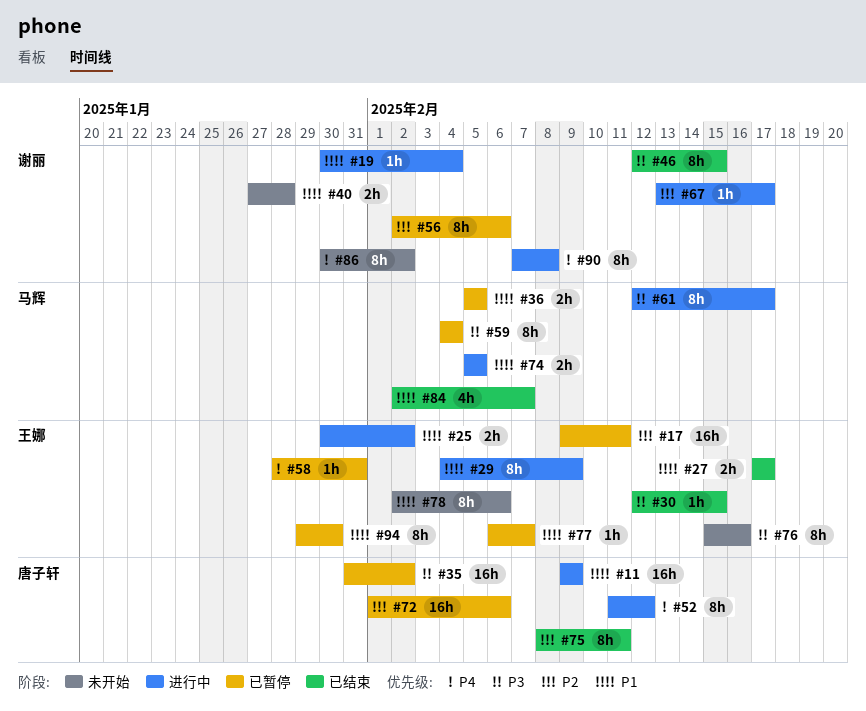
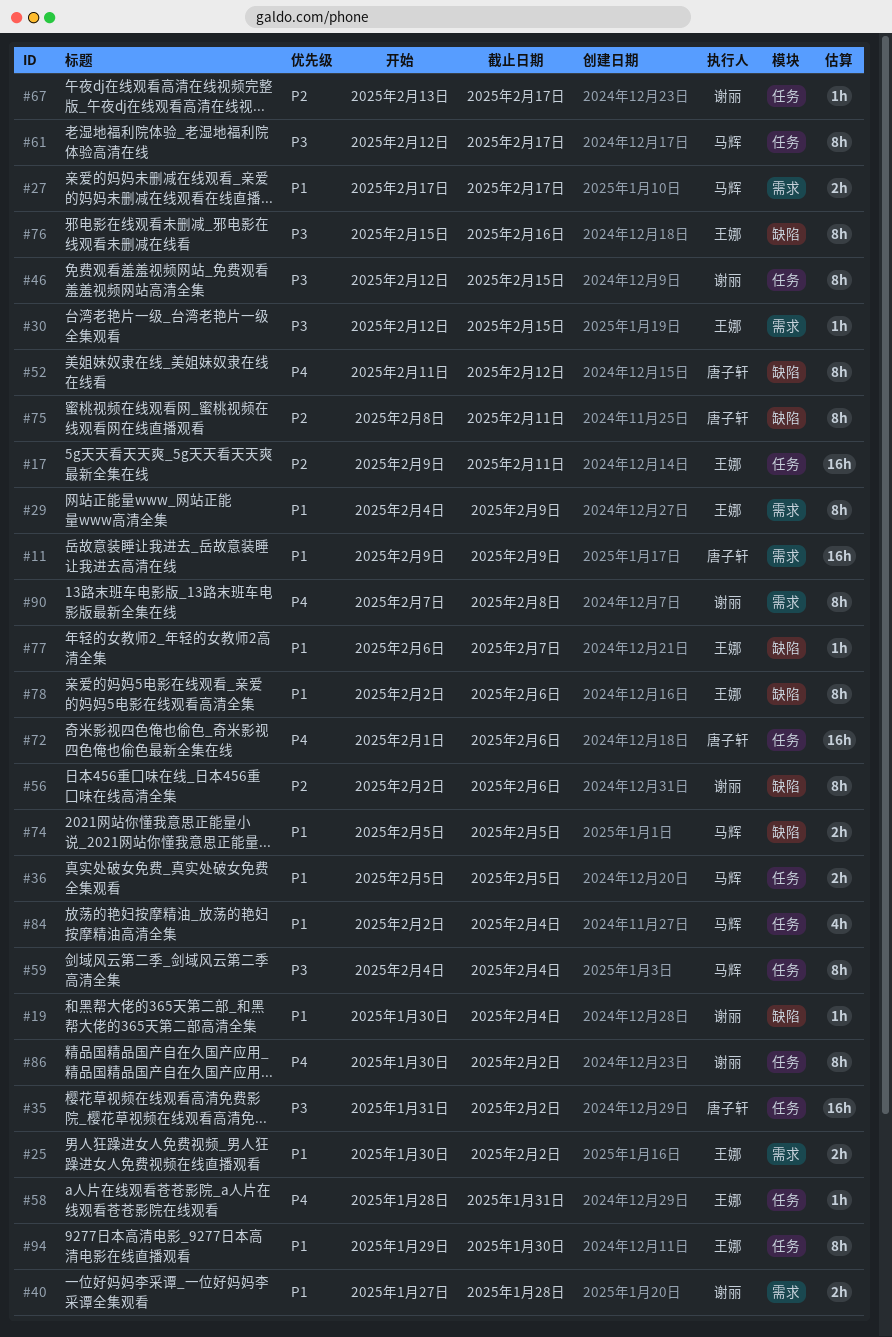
#27, owner: 王娜 -> 马辉
#72, priority: P2 -> P4
#84, due: Feb 7 -> Feb 4

